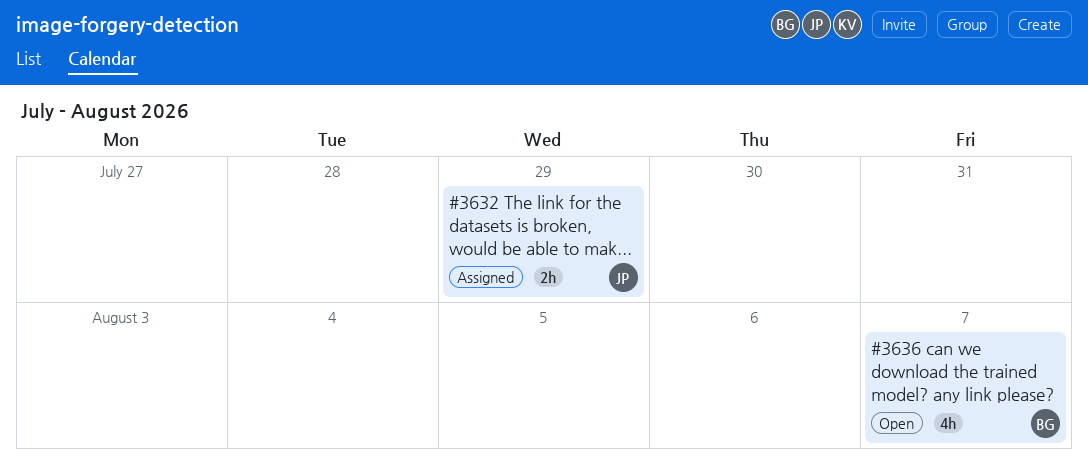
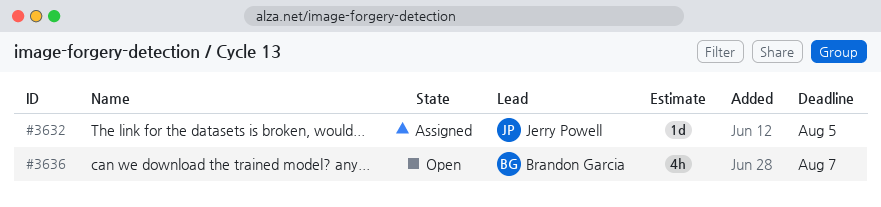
#3632, estimate: 2h -> 1d
#3632, due: Jul 29 -> Aug 5

